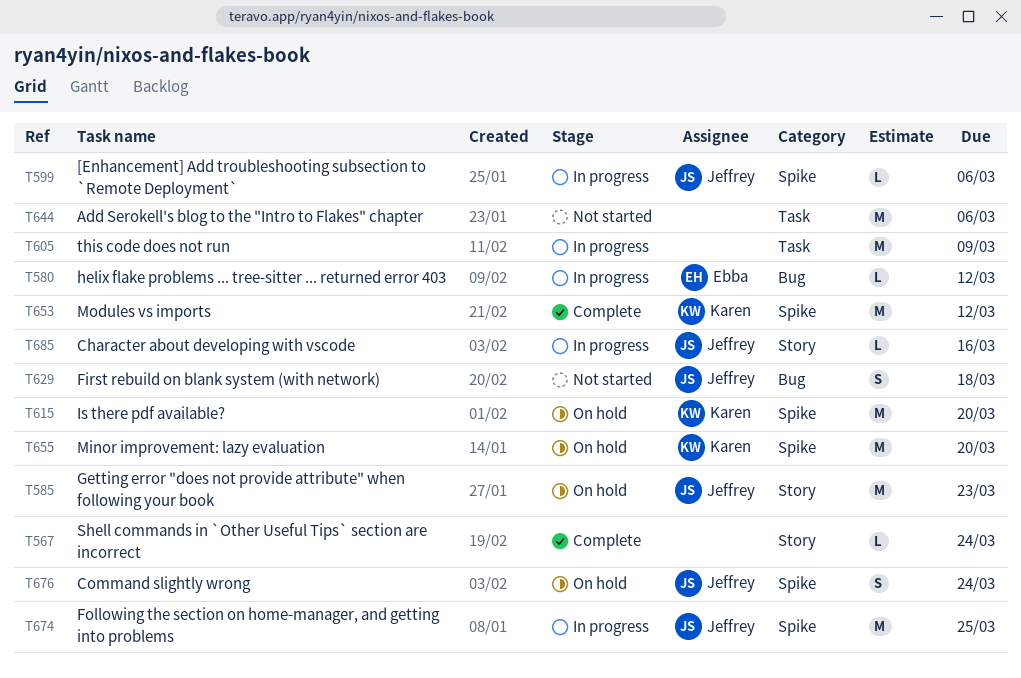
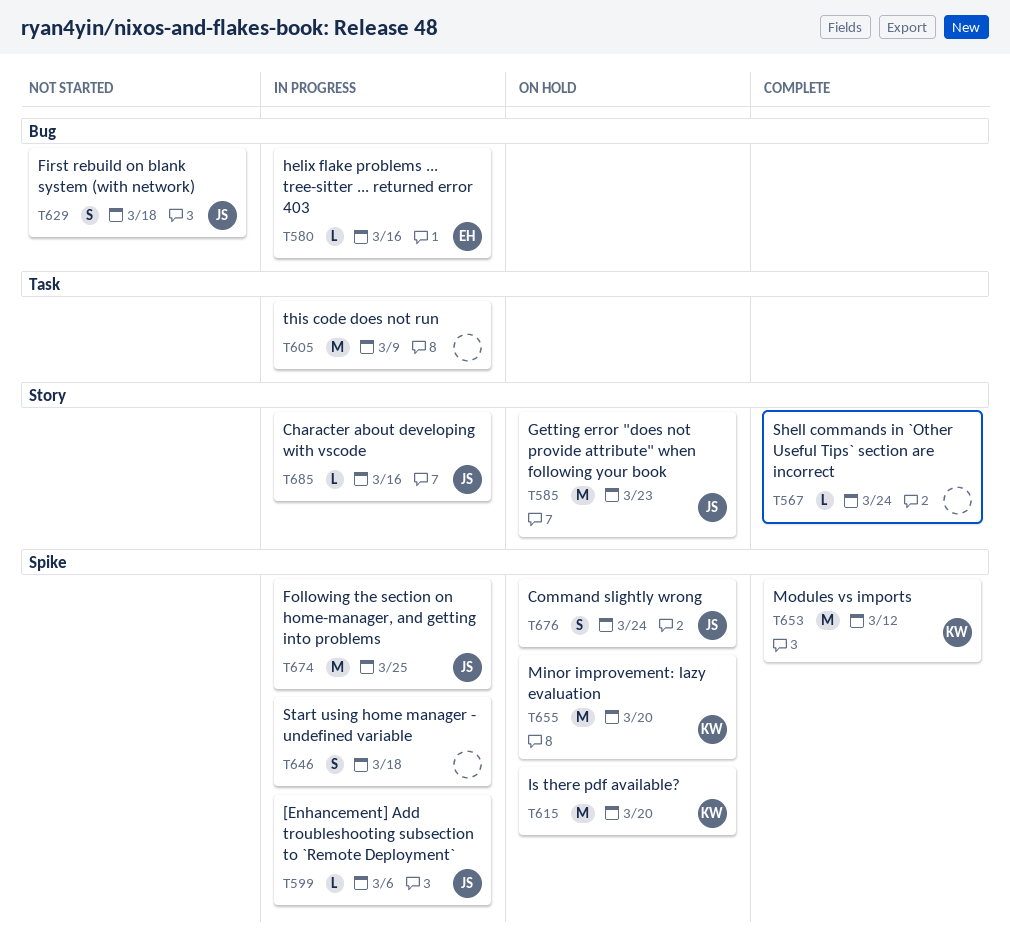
T580, due: Mar 12 -> Mar 16
T644: present -> none
T646: none -> present

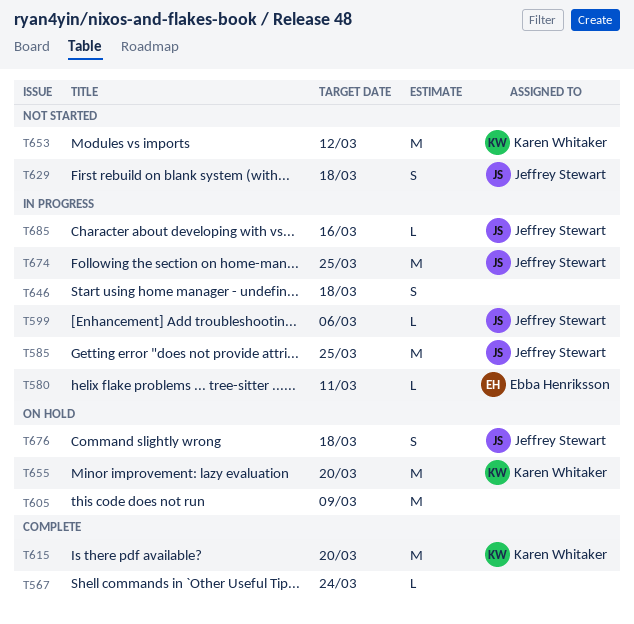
T580, due: Mar 16 -> Mar 11
T585, status: On hold -> In progress
T585, due: Mar 23 -> Mar 25
T605, status: In progress -> On hold
T615, status: On hold -> Complete
T653, status: Complete -> Not started
T676, due: Mar 24 -> Mar 18

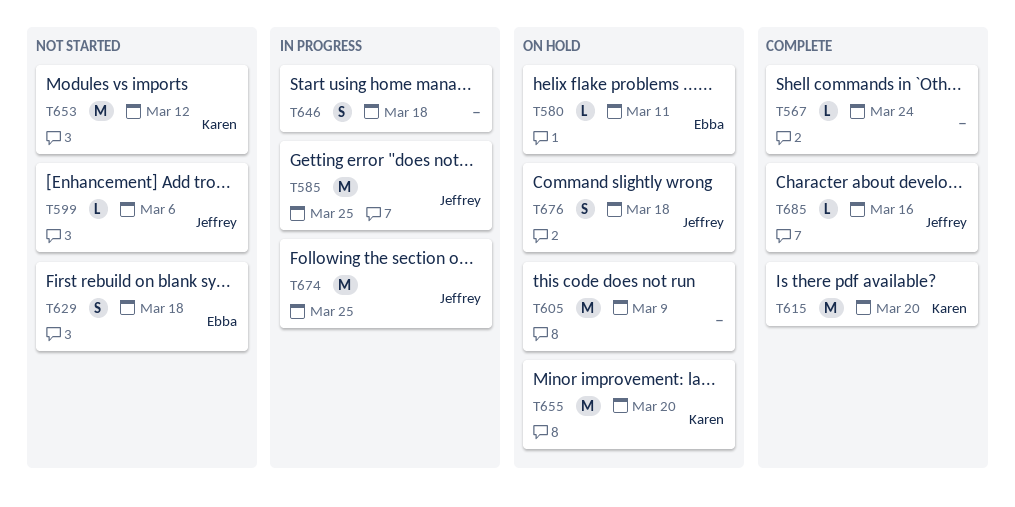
T580, status: In progress -> On hold
T599, status: In progress -> Not started
T629, owner: Jeffrey Stewart -> Ebba Henriksson
T685, status: In progress -> Complete

